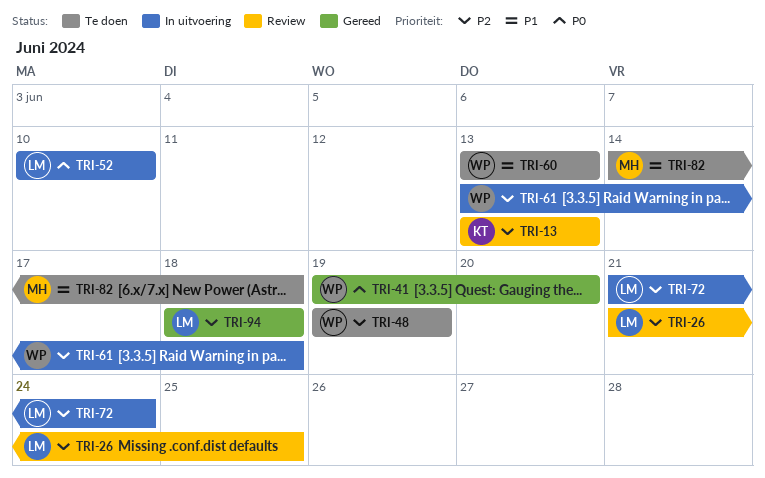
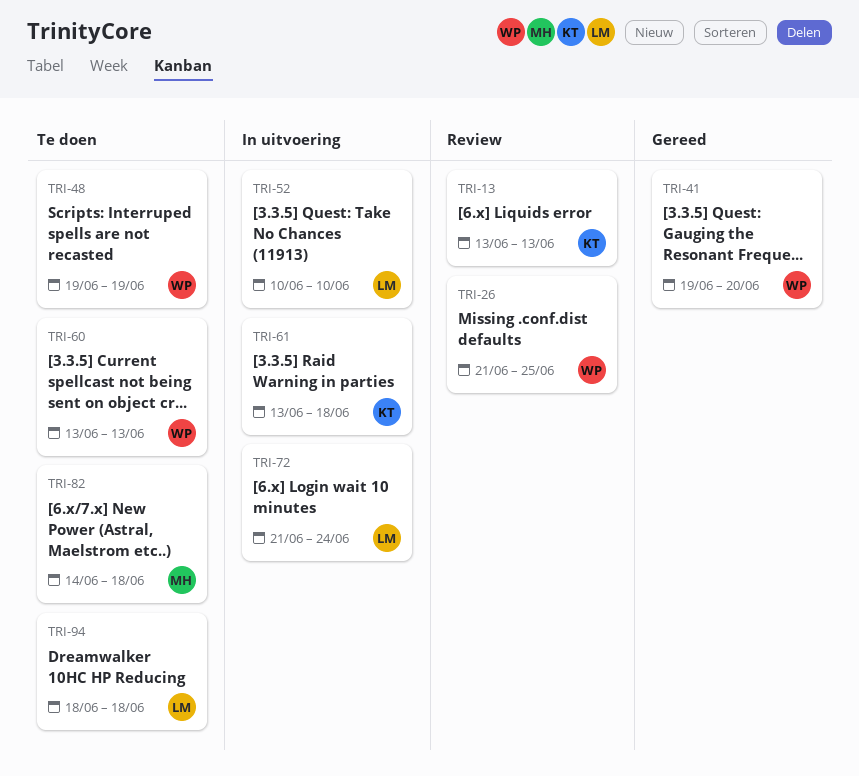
TRI-26, owner: LM -> WP
TRI-61, owner: WP -> KT
TRI-94, status: Gereed -> Te doen

